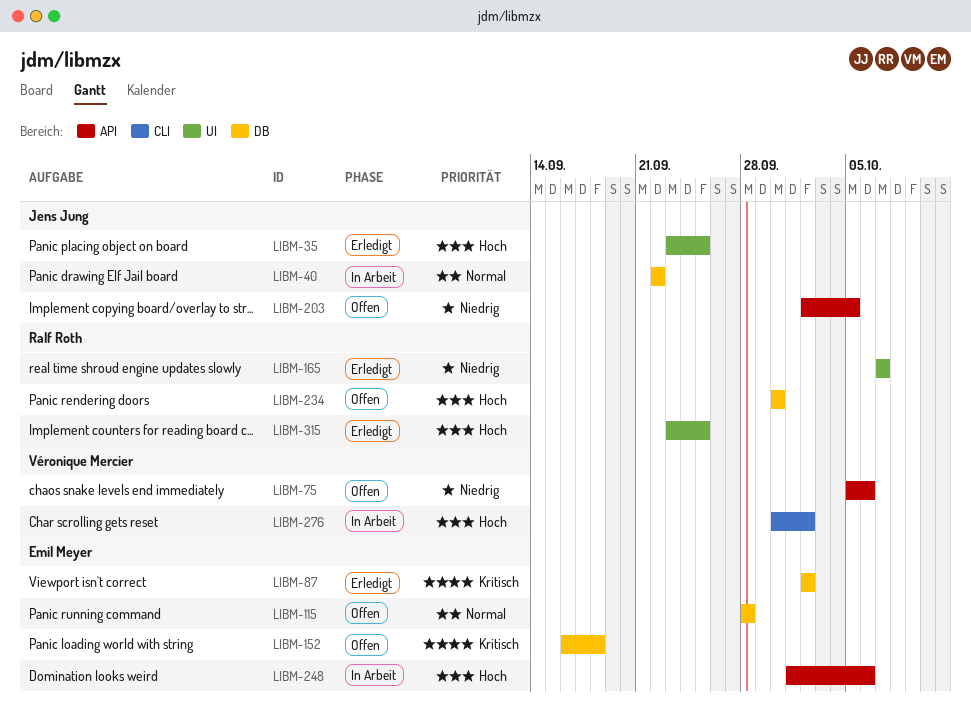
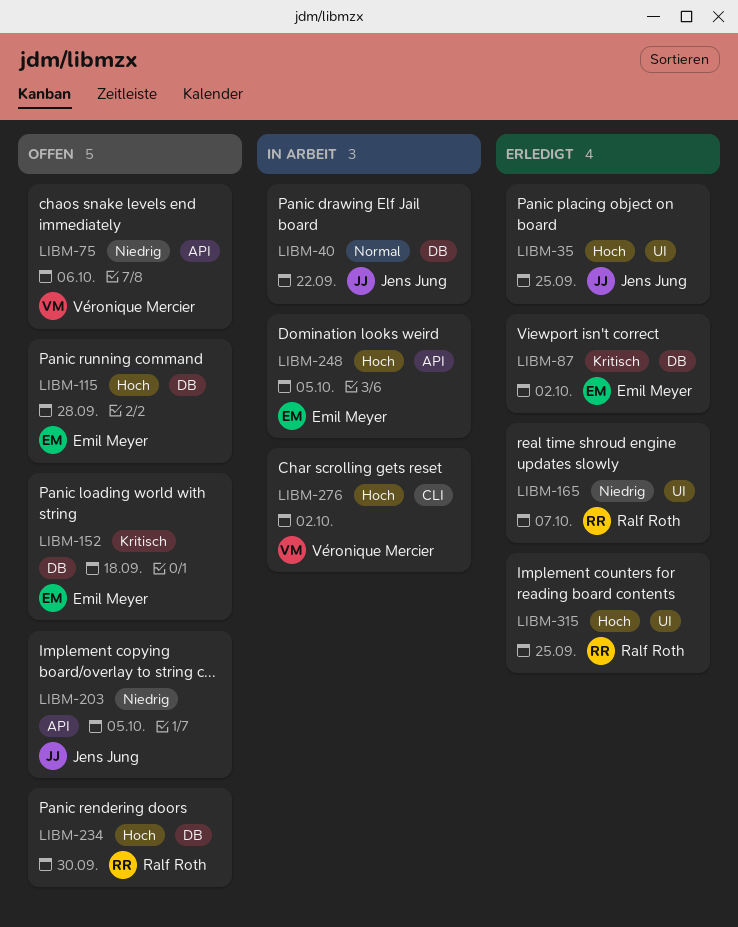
LIBM-115, priority: Normal -> Hoch
LIBM-248, due: Oct 6 -> Oct 5

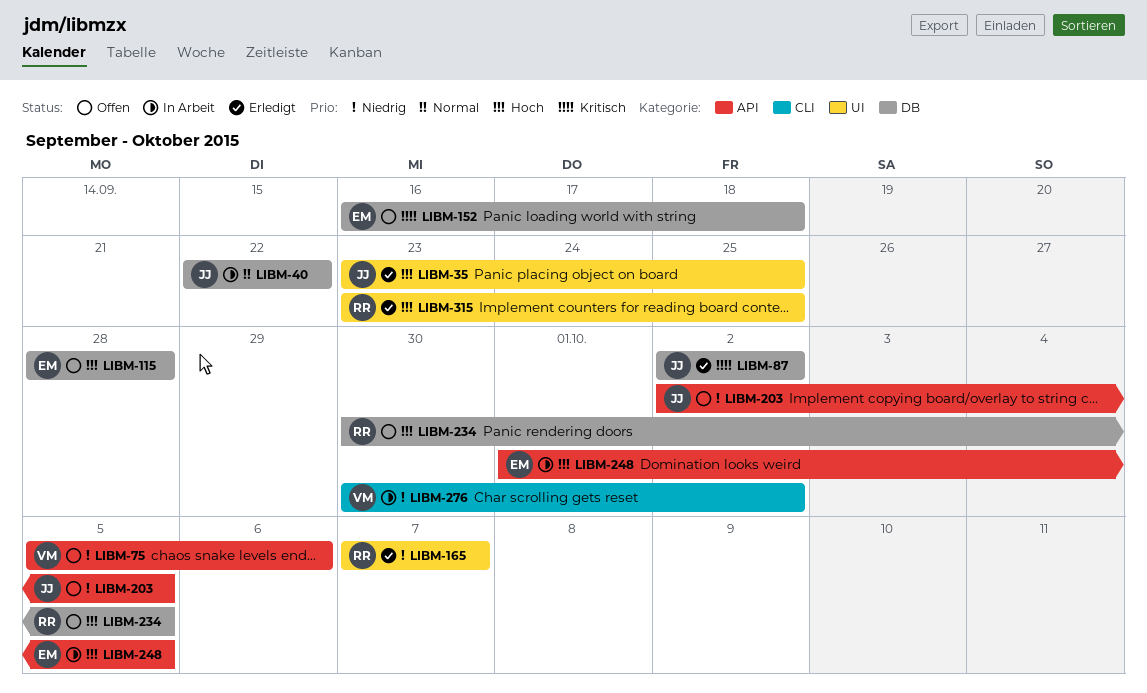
LIBM-87, owner: Emil Meyer -> Jens Jung
LIBM-234, due: Sep 30 -> Oct 5
LIBM-276, priority: Hoch -> Niedrig

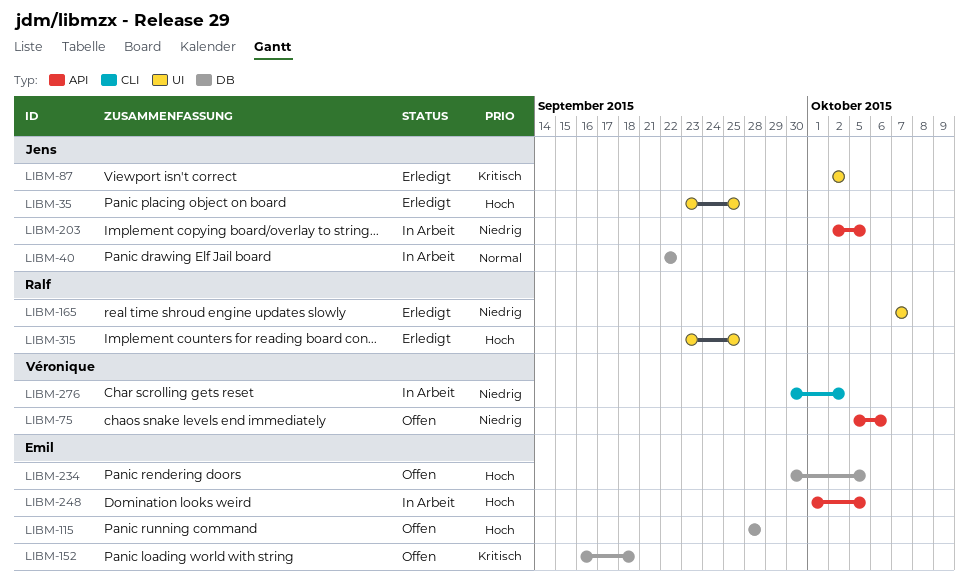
LIBM-87, label: DB -> UI
LIBM-203, status: Offen -> In Arbeit
LIBM-234, owner: Ralf -> Emil

